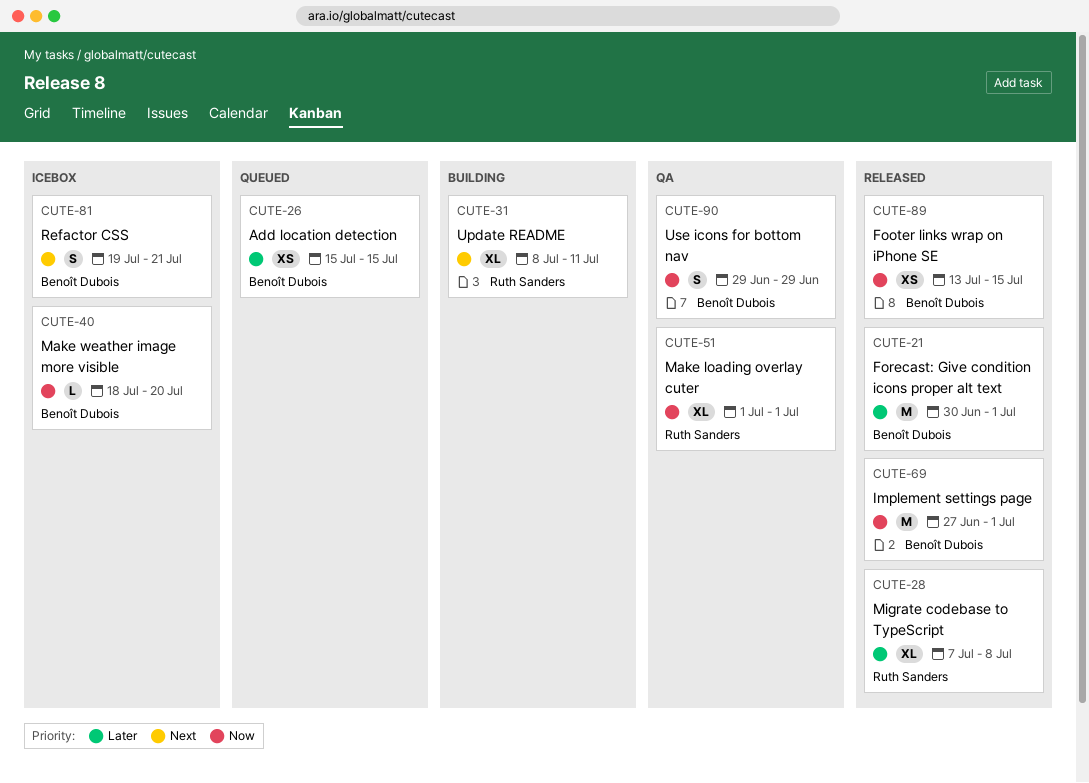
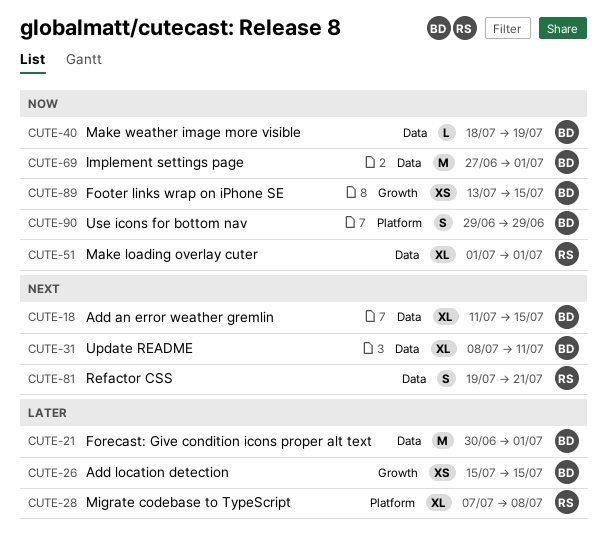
CUTE-18: none -> present
CUTE-31, owner: Ruth Sanders -> Benoît Dubois
CUTE-40, due: Jul 20 -> Jul 19
CUTE-81, owner: Benoît Dubois -> Ruth Sanders

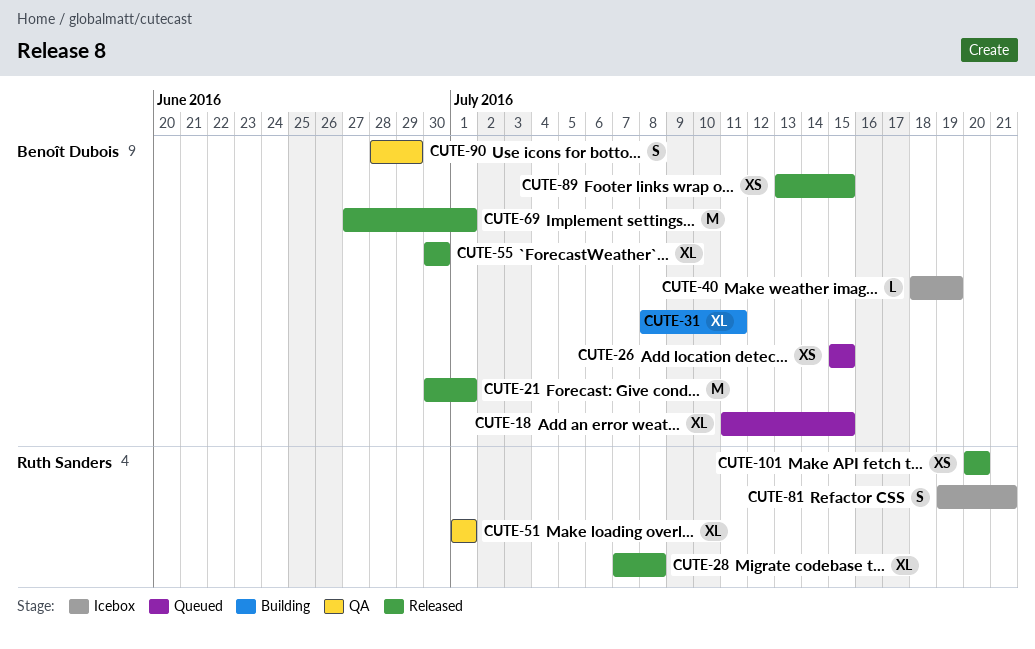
CUTE-55: none -> present
CUTE-90, start: Jun 29 -> Jun 28
CUTE-101: none -> present

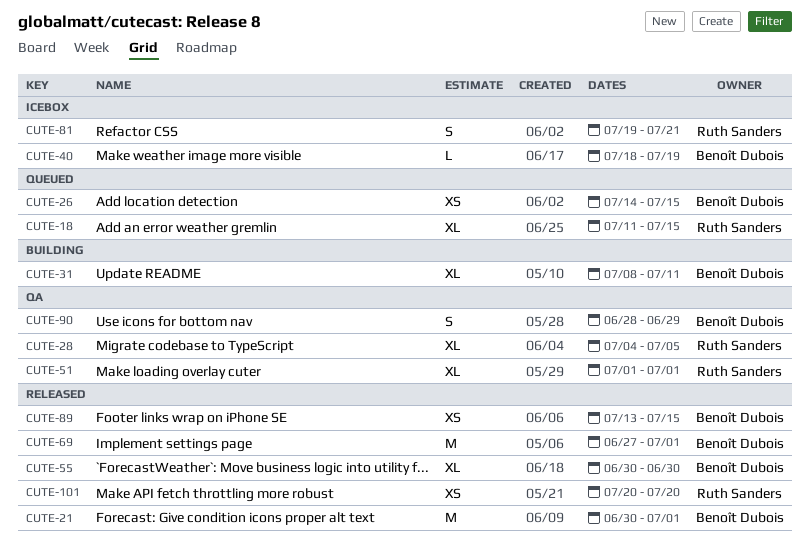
CUTE-18, owner: Benoît Dubois -> Ruth Sanders
CUTE-26, start: Jul 15 -> Jul 14
CUTE-28, status: Released -> QA
CUTE-28, start: Jul 7 -> Jul 4
CUTE-28, due: Jul 8 -> Jul 5

